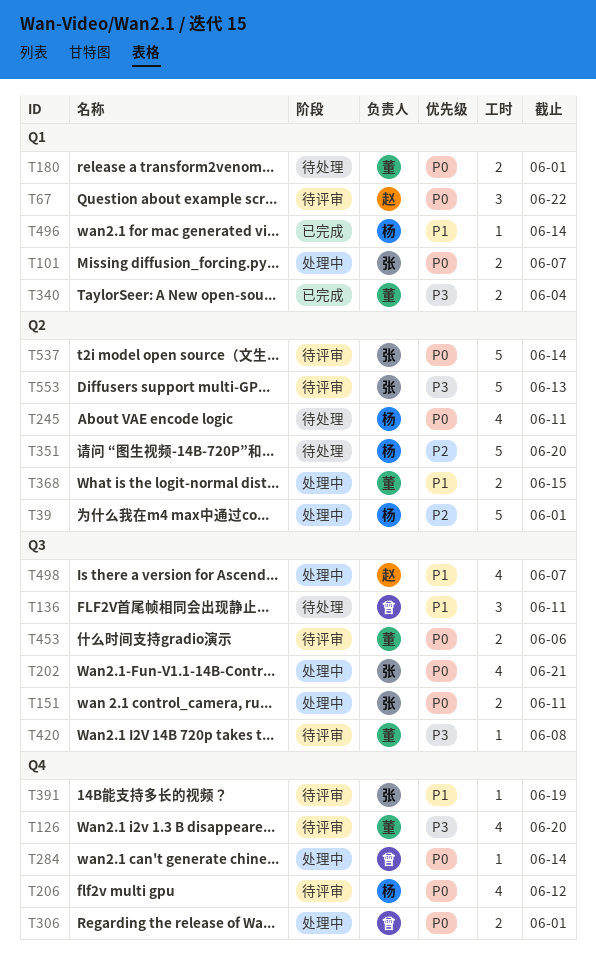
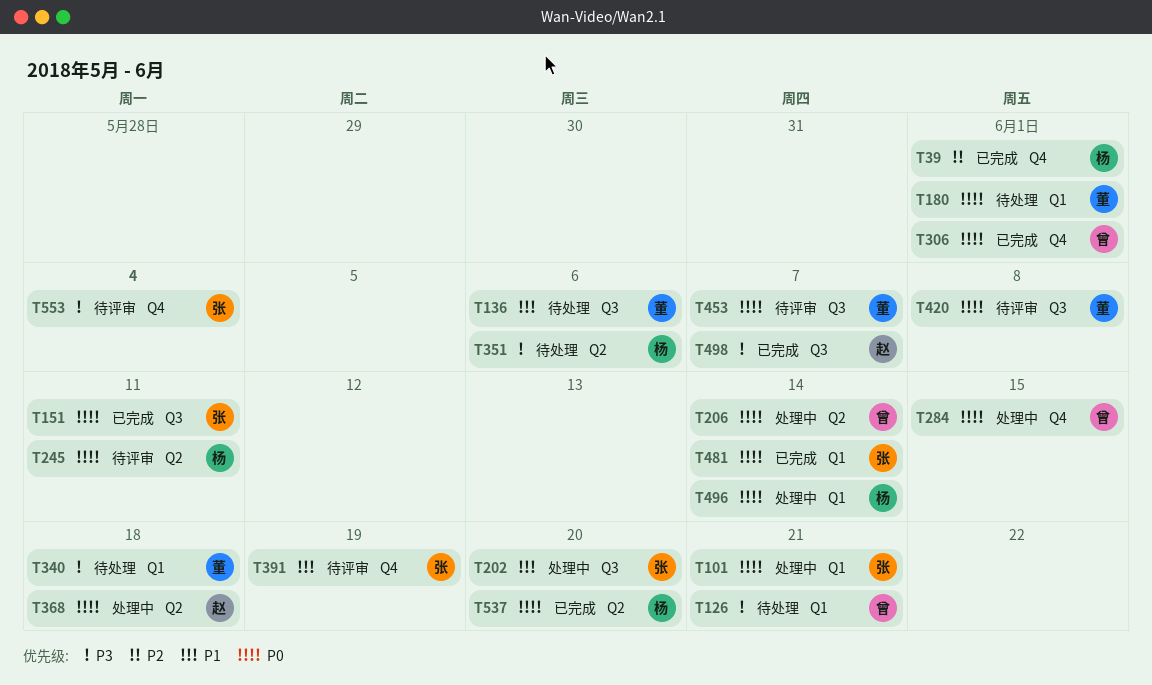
T39, status: 处理中 -> 已完成
T39, label: Q2 -> Q4
T67: present -> none
T101, due: Jun 7 -> Jun 21
T126, status: 待评审 -> 待处理
T126, owner: 董 -> 曾
T126, label: Q4 -> Q1
T126, due: Jun 20 -> Jun 21
T136, owner: 曾 -> 董
T136, due: Jun 11 -> Jun 6
T151, status: 处理中 -> 已完成
T202, priority: P0 -> P1
T202, due: Jun 21 -> Jun 20
T206, status: 待评审 -> 处理中
T206, owner: 杨 -> 曾
T206, label: Q4 -> Q2
T206, due: Jun 12 -> Jun 14
T245, status: 待处理 -> 待评审
T284, due: Jun 14 -> Jun 15
T306, status: 处理中 -> 已完成
T340, status: 已完成 -> 待处理
T340, due: Jun 4 -> Jun 18
T351, priority: P2 -> P3
T351, due: Jun 20 -> Jun 6
T368, owner: 董 -> 赵
T368, priority: P1 -> P0
T368, due: Jun 15 -> Jun 18
T420, priority: P3 -> P0
T453, due: Jun 6 -> Jun 7
T481: none -> present
T496, status: 已完成 -> 处理中
T496, priority: P1 -> P0
T498, status: 处理中 -> 已完成
T498, priority: P1 -> P3
T537, status: 待评审 -> 已完成
T537, owner: 张 -> 杨
T537, due: Jun 14 -> Jun 20
T553, label: Q2 -> Q4
T553, due: Jun 13 -> Jun 4

